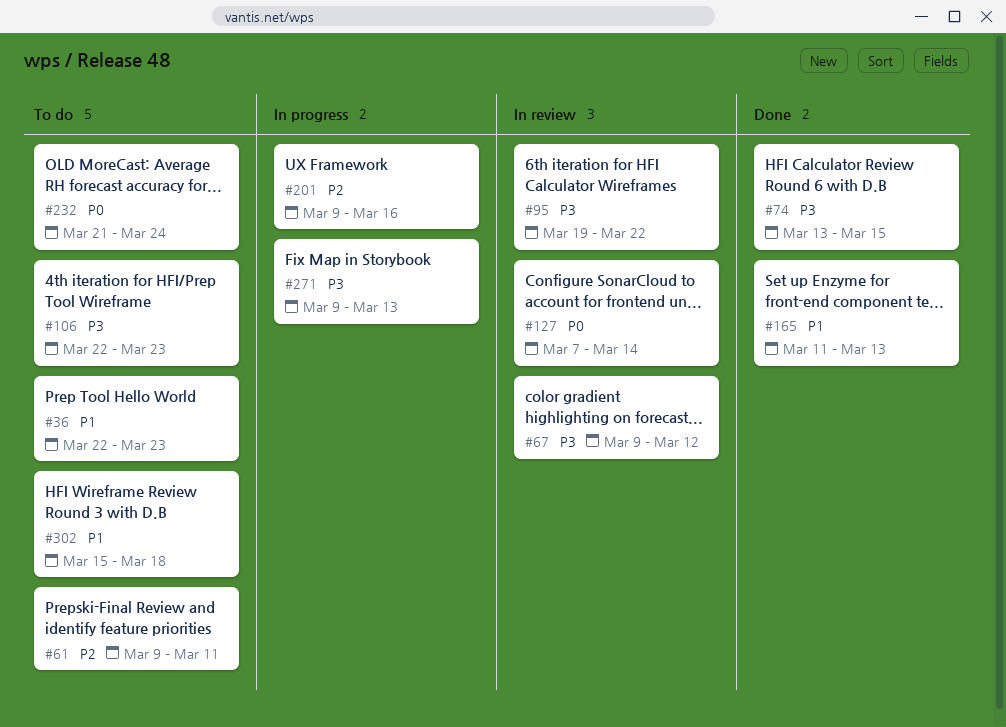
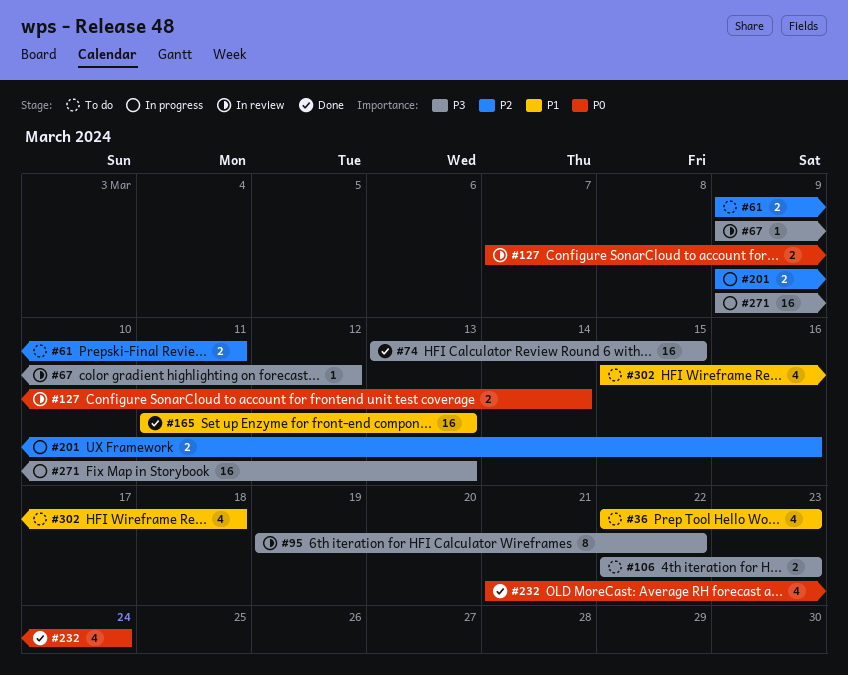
#232, status: To do -> Done

